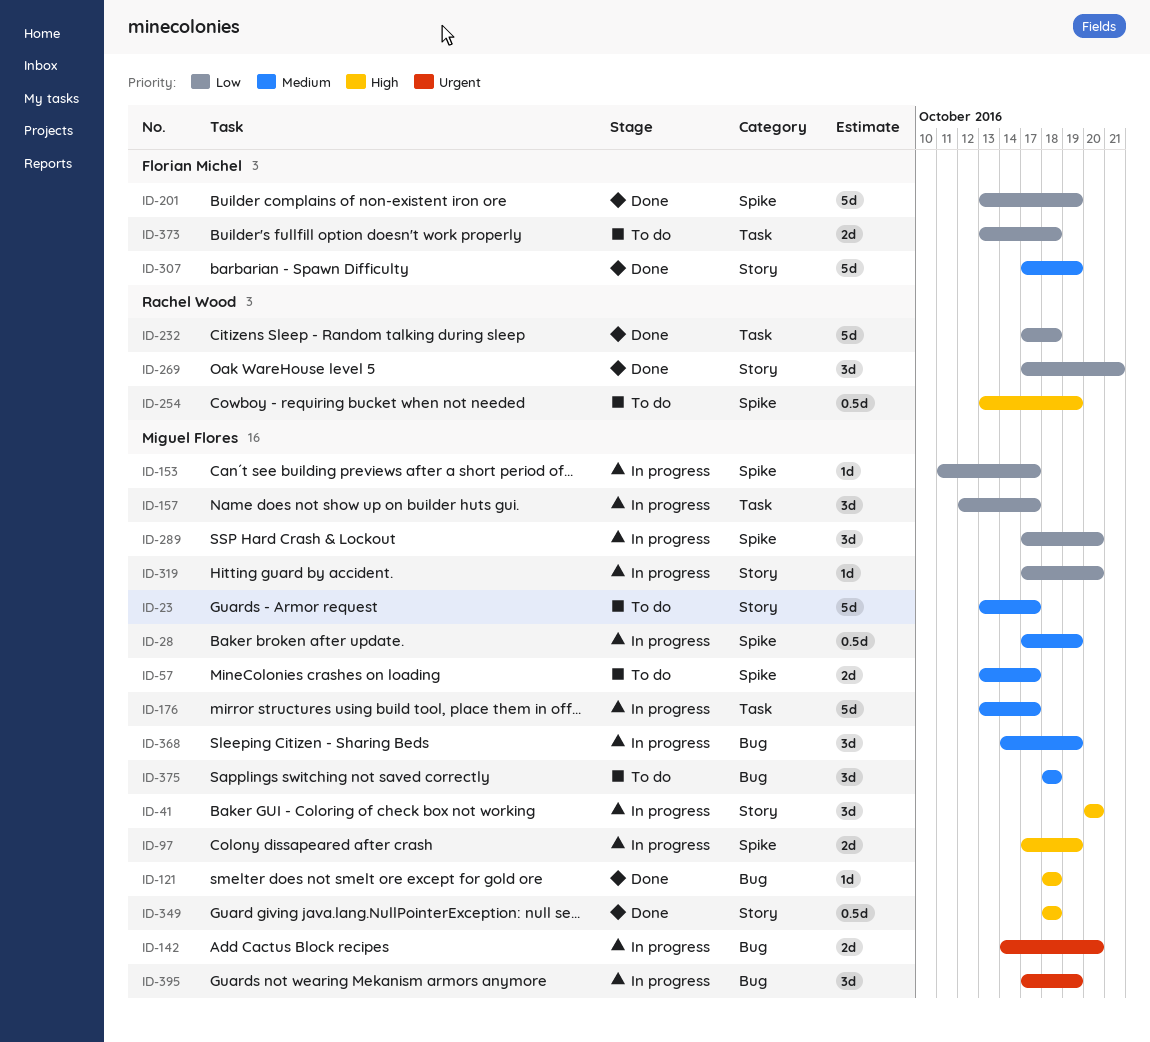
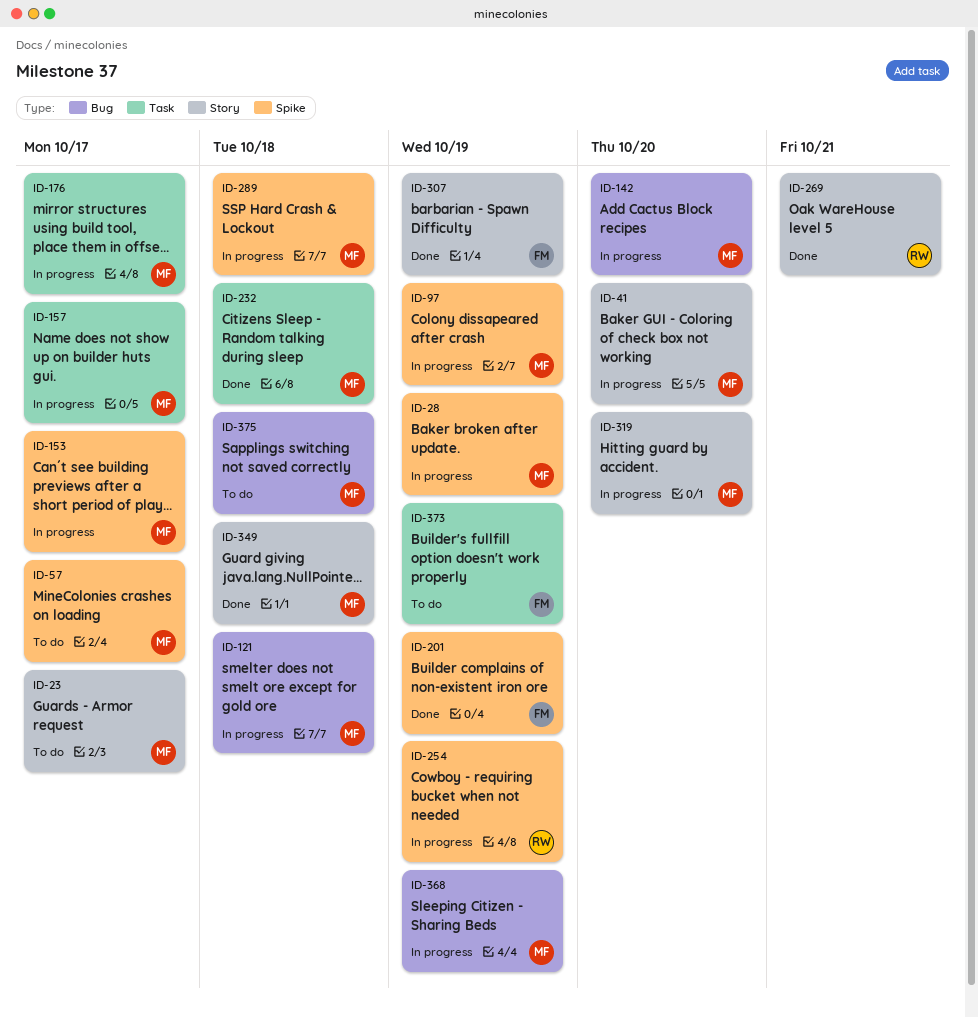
ID-121, status: Done -> In progress
ID-232, owner: Rachel Wood -> Miguel Flores
ID-254, status: To do -> In progress
ID-289, due: Oct 20 -> Oct 18
ID-373, due: Oct 18 -> Oct 19
ID-395: present -> none

